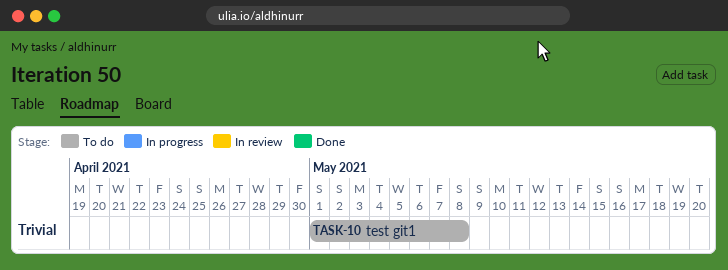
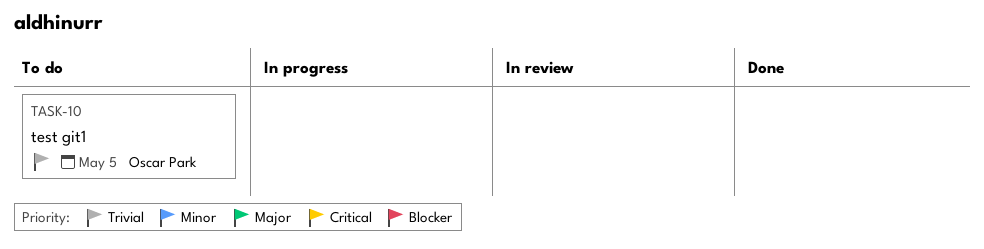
TASK-10, due: May 8 -> May 5

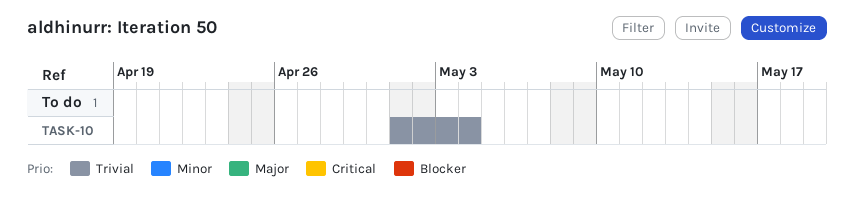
TASK-10, due: May 5 -> May 4

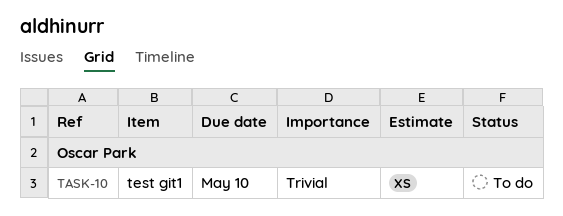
TASK-10, due: May 4 -> May 10

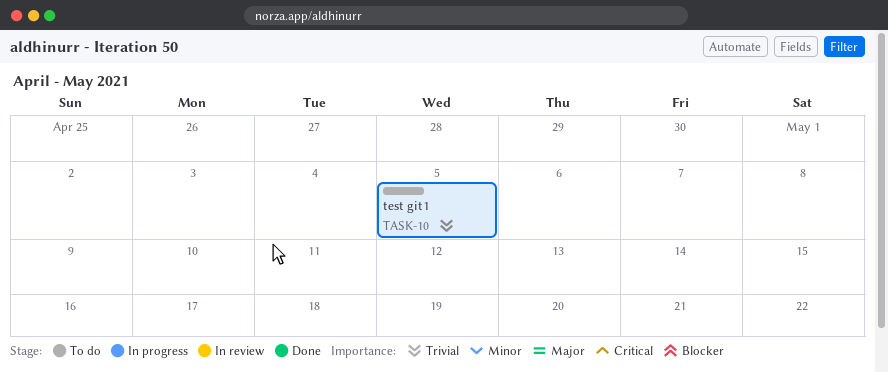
TASK-10, due: May 10 -> May 5

